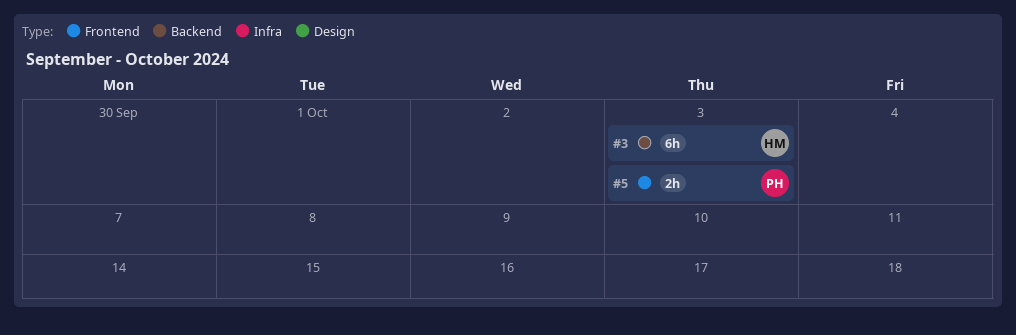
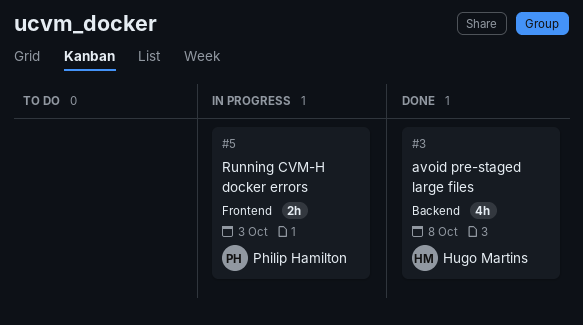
#3, estimate: 6h -> 4h
#3, due: Oct 3 -> Oct 8

